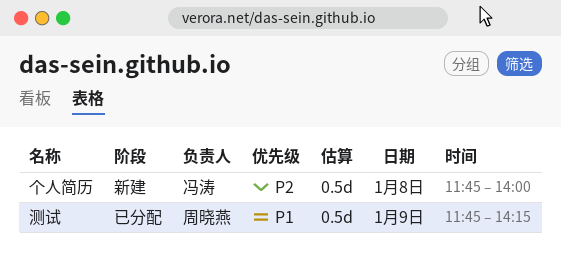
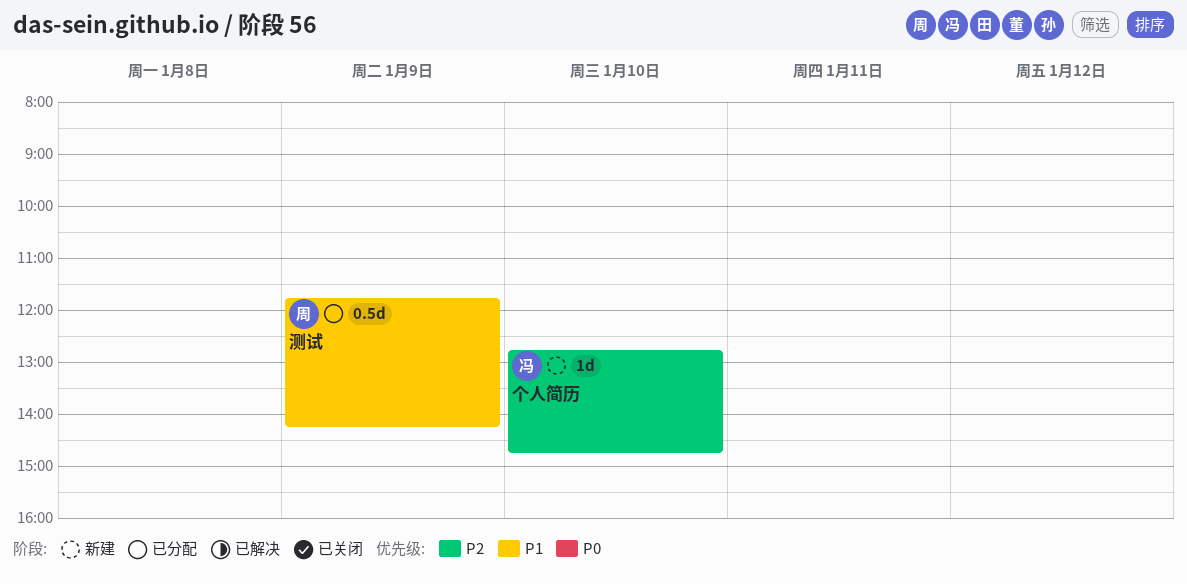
个人简历, estimate: 0.5d -> 1d
个人简历, day: Jan 8 -> Jan 10
个人简历, begins: 11:45 -> 12:45
个人简历, ends: 14:00 -> 14:45

